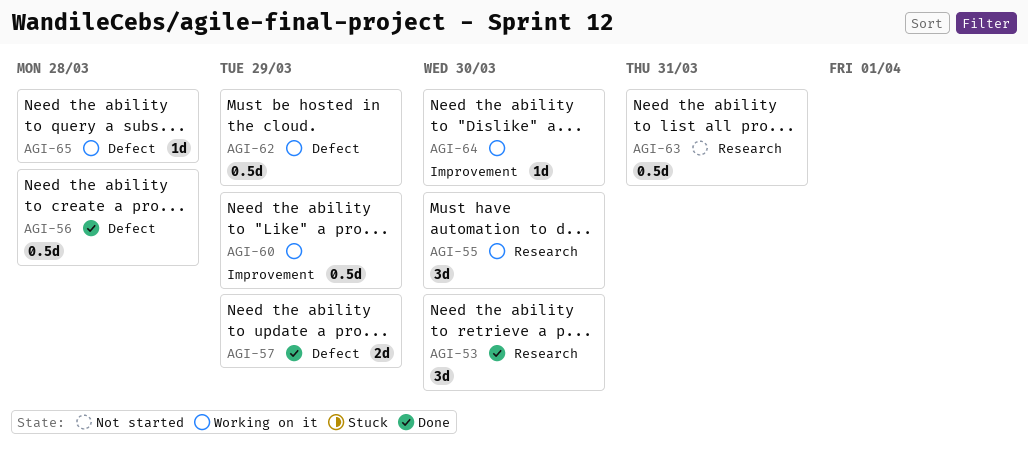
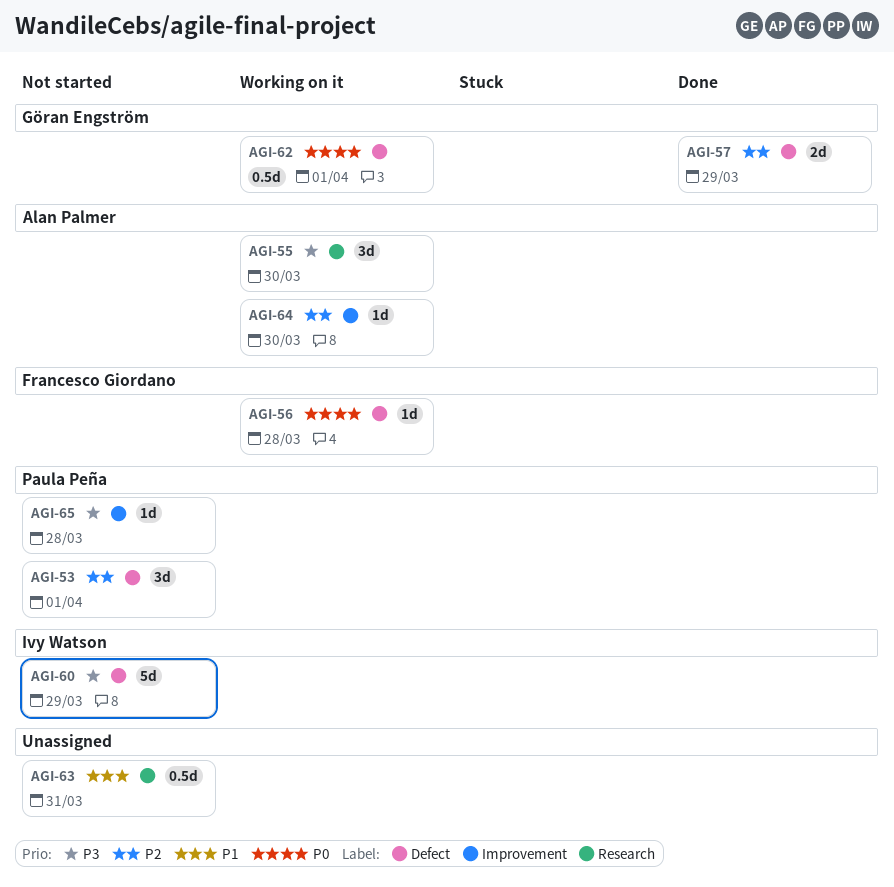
AGI-53, status: Done -> Not started
AGI-53, label: Research -> Defect
AGI-53, due: Mar 30 -> Apr 1
AGI-56, status: Done -> Working on it
AGI-56, estimate: 0.5d -> 1d
AGI-60, status: Working on it -> Not started
AGI-60, label: Improvement -> Defect
AGI-60, estimate: 0.5d -> 5d
AGI-62, due: Mar 29 -> Apr 1
AGI-65, status: Working on it -> Not started
AGI-65, label: Defect -> Improvement

